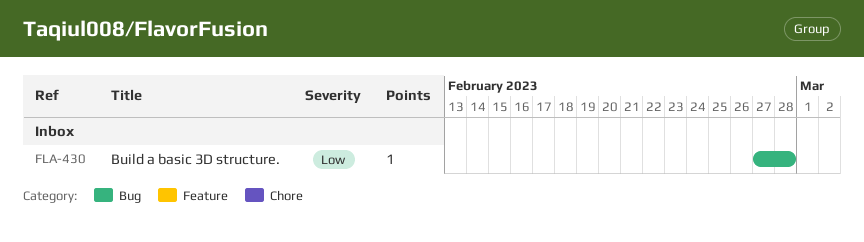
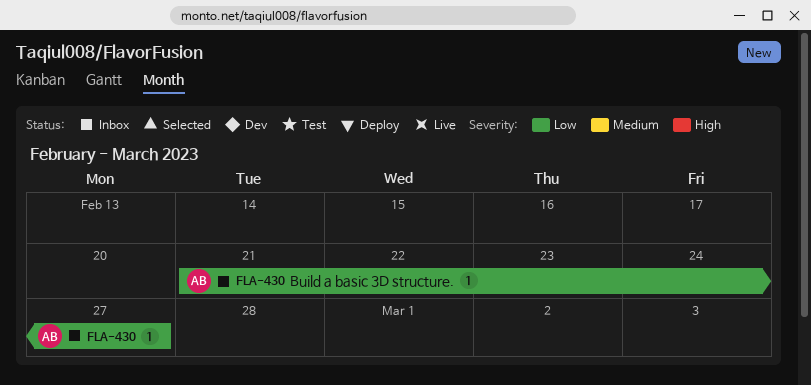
FLA-430, start: Feb 27 -> Feb 21
FLA-430, due: Feb 28 -> Feb 27

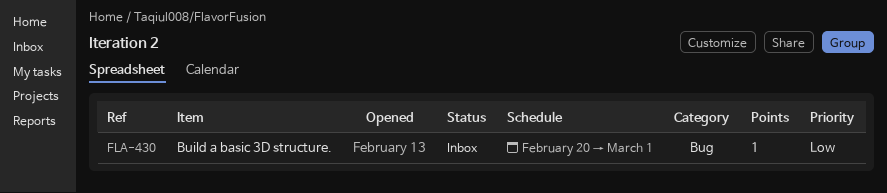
FLA-430, start: Feb 21 -> Feb 20
FLA-430, due: Feb 27 -> Mar 1

